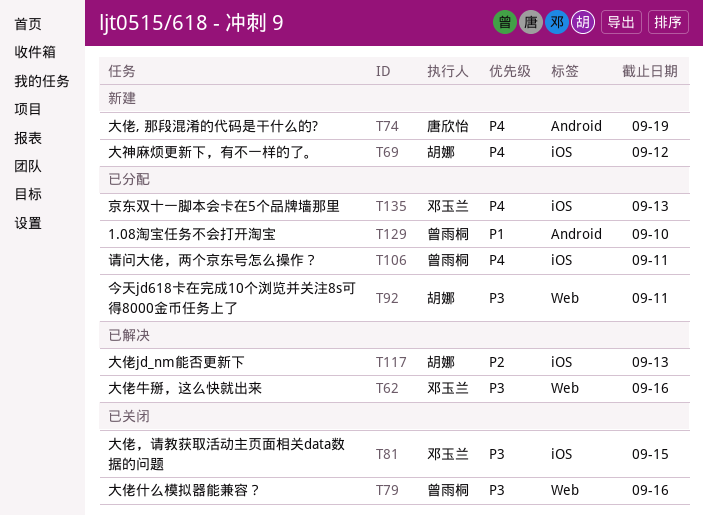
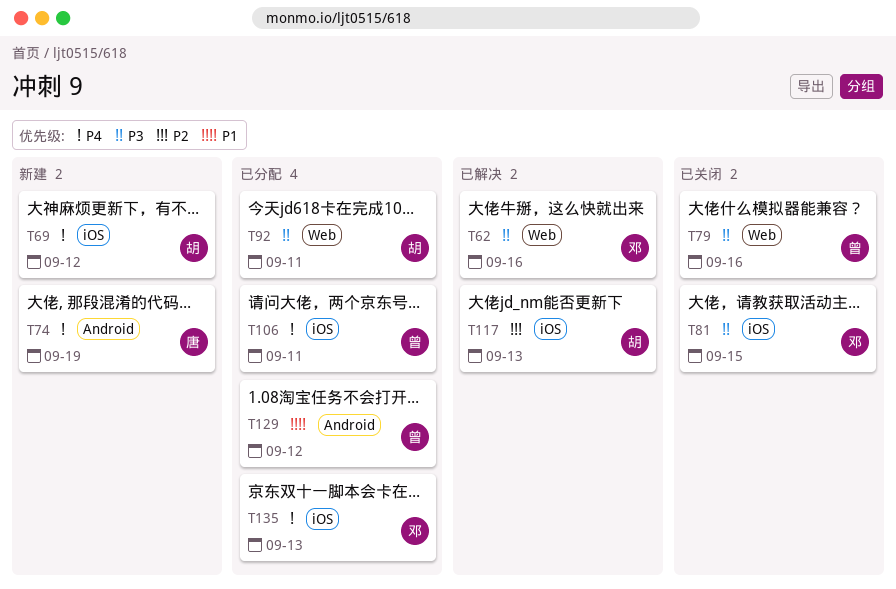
T129, due: Sep 10 -> Sep 12

